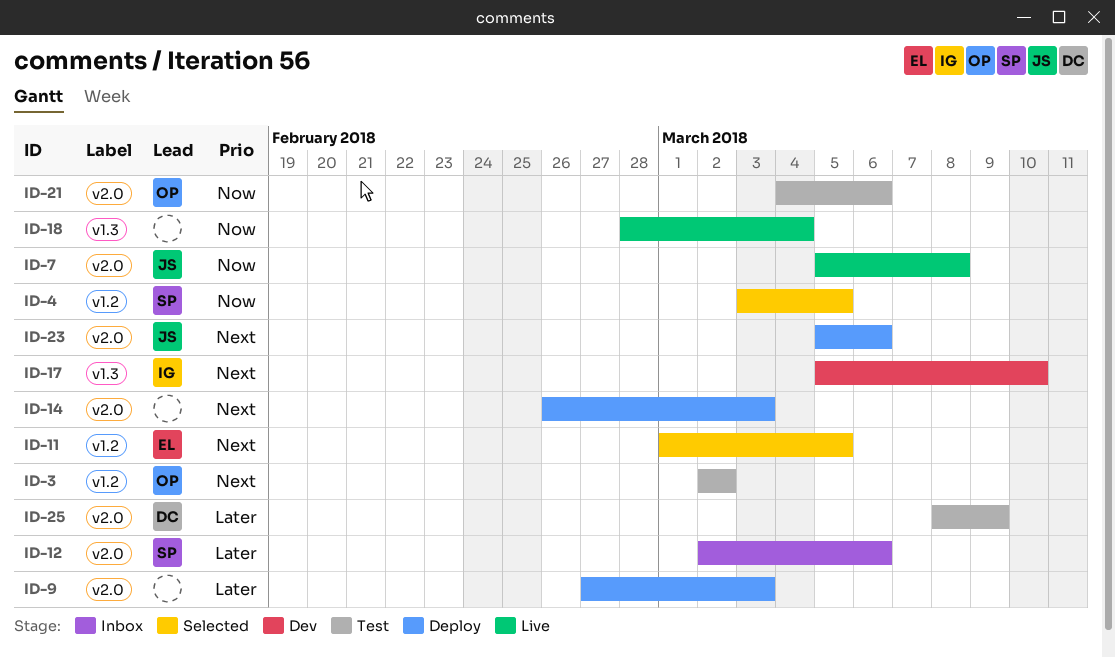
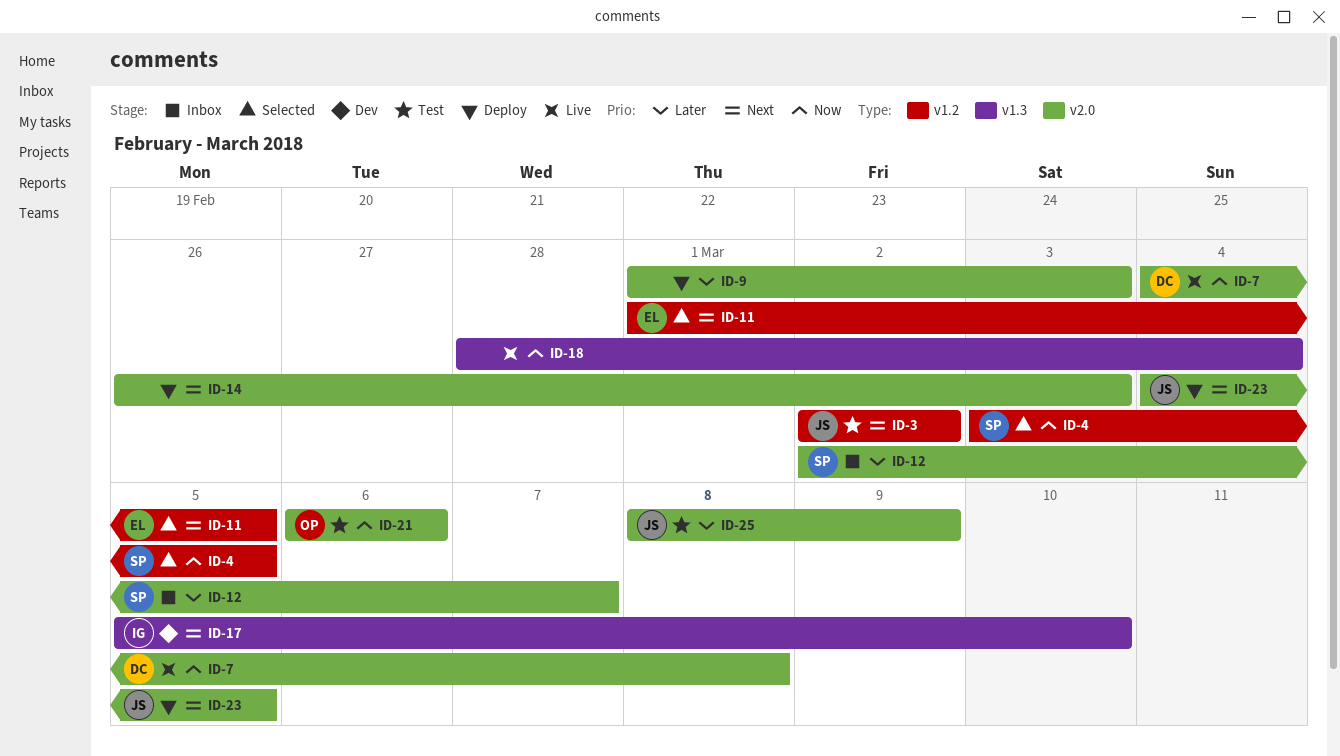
ID-3, owner: OP -> JS
ID-7, owner: JS -> DC
ID-7, start: Mar 5 -> Mar 4
ID-9, start: Feb 27 -> Mar 1
ID-12, due: Mar 6 -> Mar 7
ID-21, start: Mar 4 -> Mar 6
ID-23, start: Mar 5 -> Mar 4
ID-23, due: Mar 6 -> Mar 5
ID-25, owner: DC -> JS

